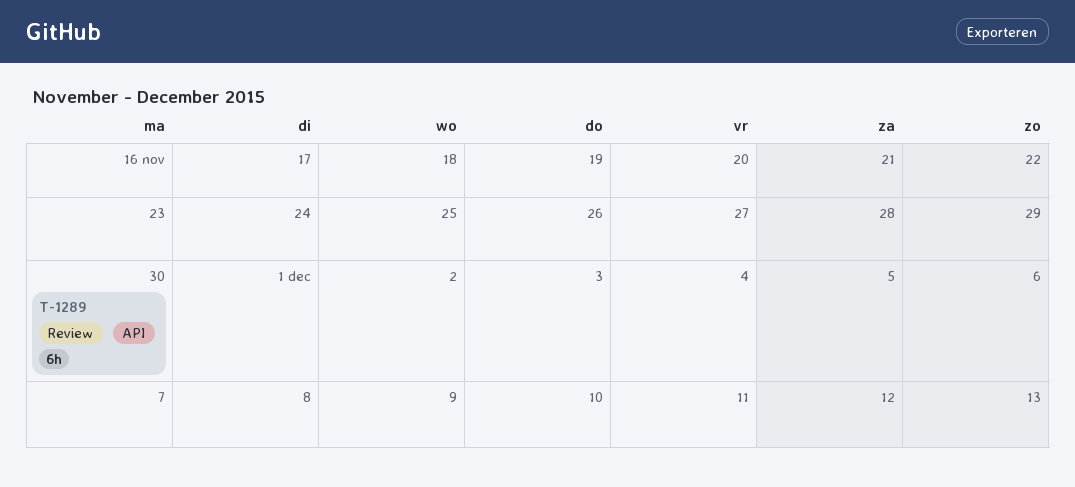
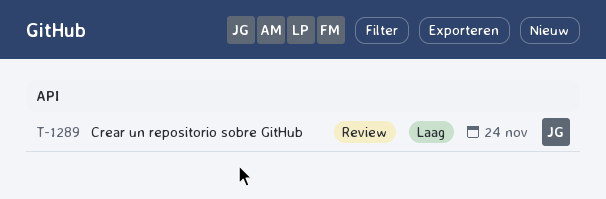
T-1289, due: Nov 30 -> Nov 24

